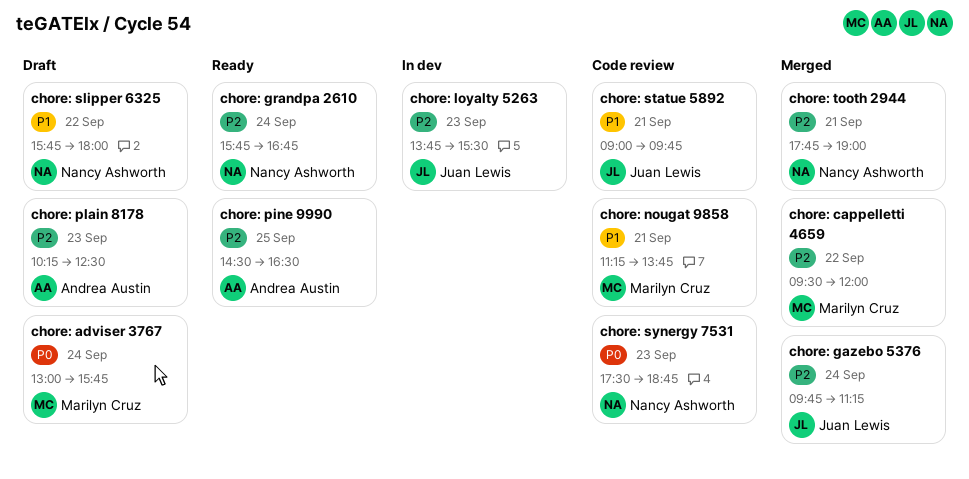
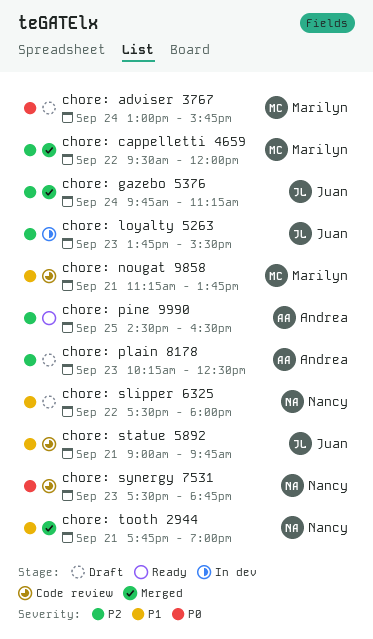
chore: grandpa 2610: present -> none
chore: slipper 6325, begins: 15:45 -> 17:30
chore: tooth 2944, priority: P2 -> P1

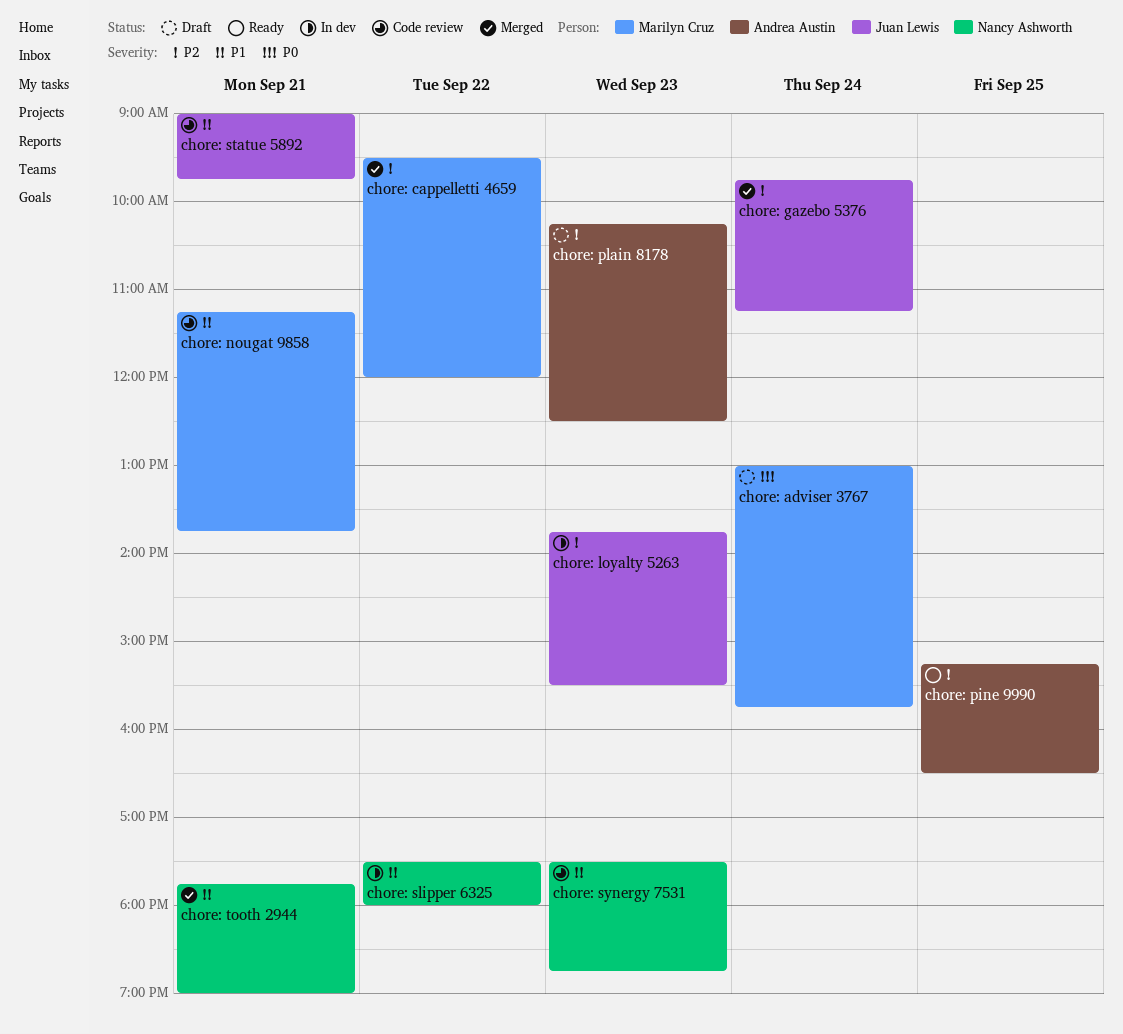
chore: pine 9990, begins: 14:30 -> 15:15
chore: slipper 6325, status: Draft -> In dev
chore: synergy 7531, priority: P0 -> P1

